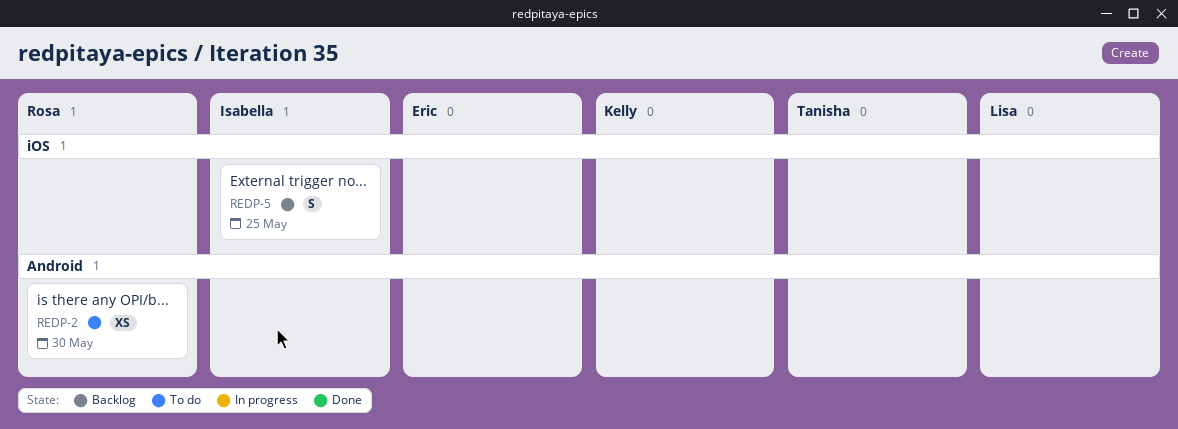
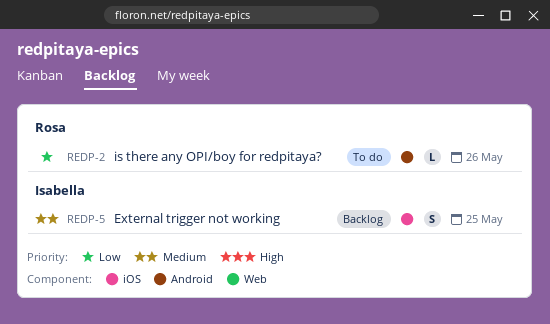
REDP-2, estimate: XS -> L
REDP-2, due: May 30 -> May 26

